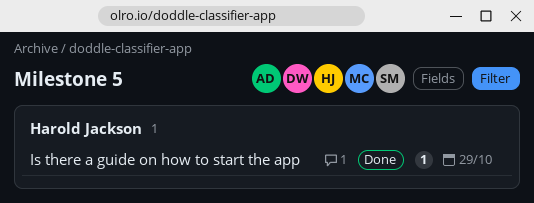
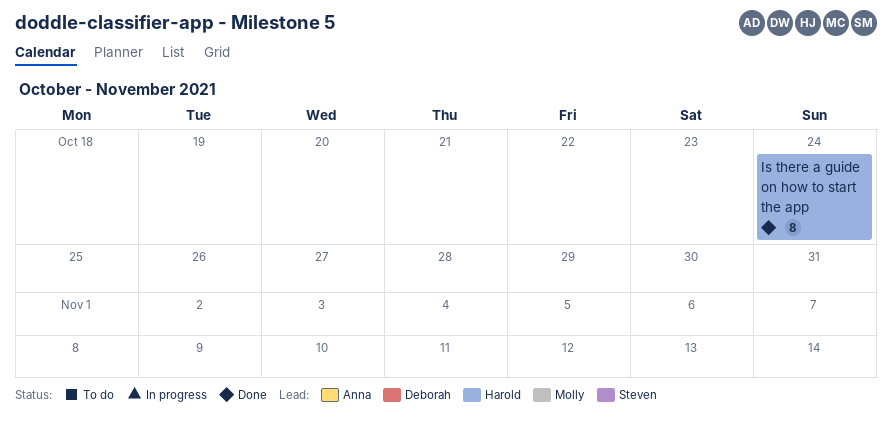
Is there a guide on how to start the app, estimate: 1 -> 8
Is there a guide on how to start the app, due: Oct 29 -> Oct 24

